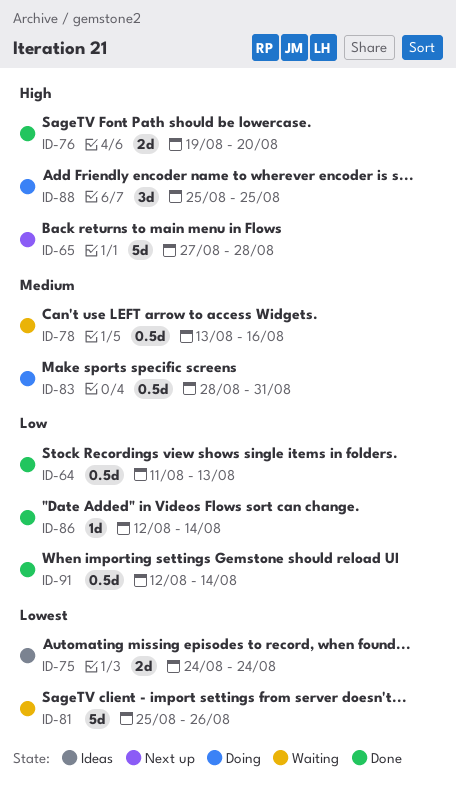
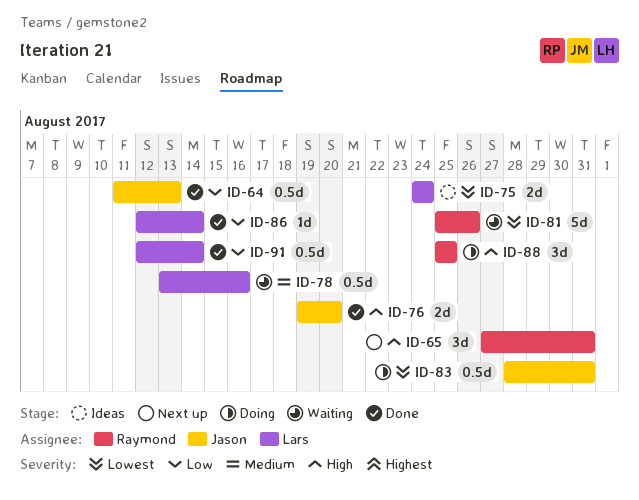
ID-65, estimate: 5d -> 3d
ID-65, due: Aug 28 -> Aug 31
ID-83, priority: Medium -> Lowest

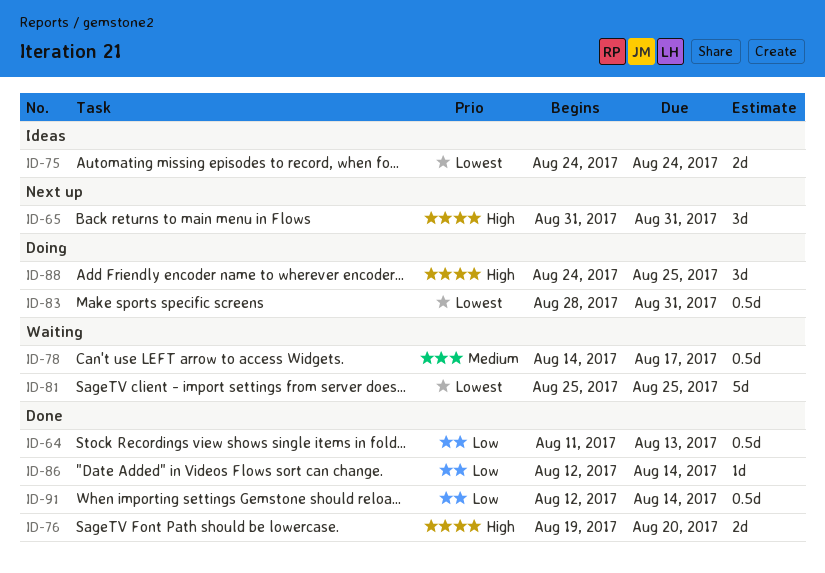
ID-65, start: Aug 27 -> Aug 31
ID-78, start: Aug 13 -> Aug 14
ID-78, due: Aug 16 -> Aug 17
ID-81, due: Aug 26 -> Aug 25
ID-88, start: Aug 25 -> Aug 24

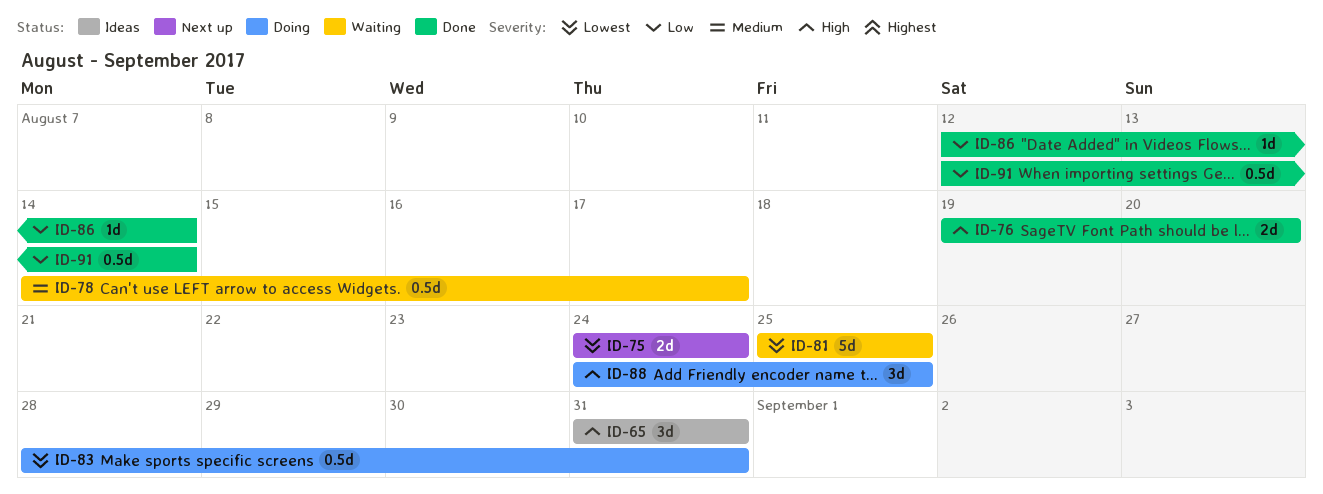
ID-64: present -> none
ID-65, status: Next up -> Ideas
ID-75, status: Ideas -> Next up

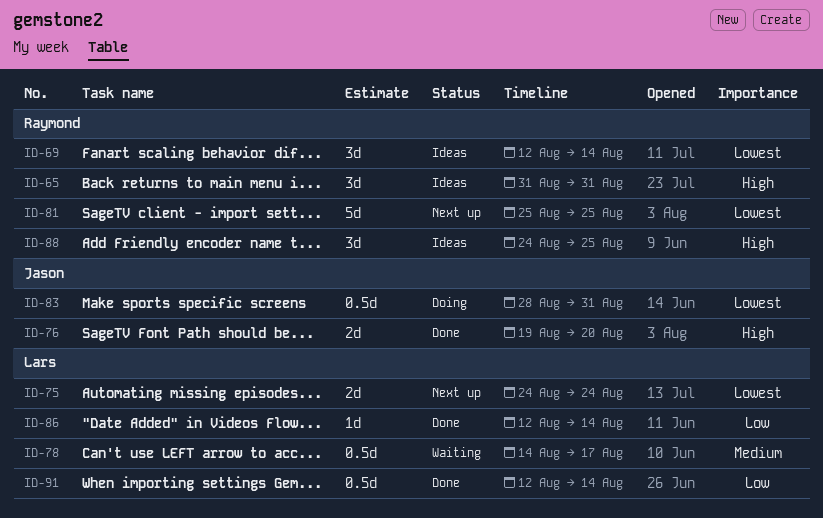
ID-69: none -> present
ID-81, status: Waiting -> Next up
ID-88, status: Doing -> Ideas

